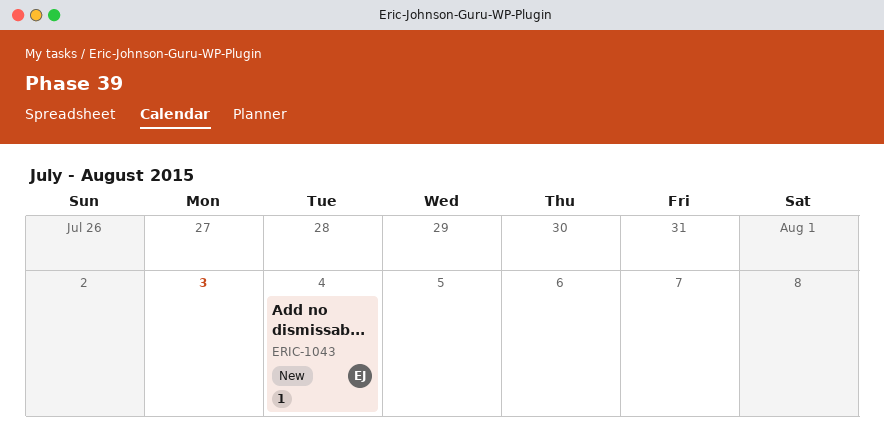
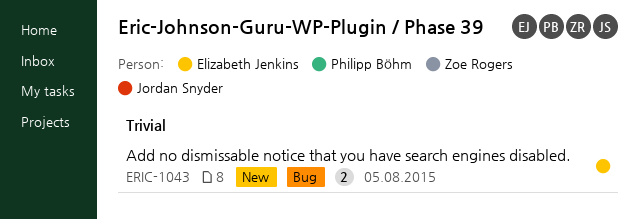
ERIC-1043, estimate: 1 -> 2
ERIC-1043, due: Aug 4 -> Aug 5

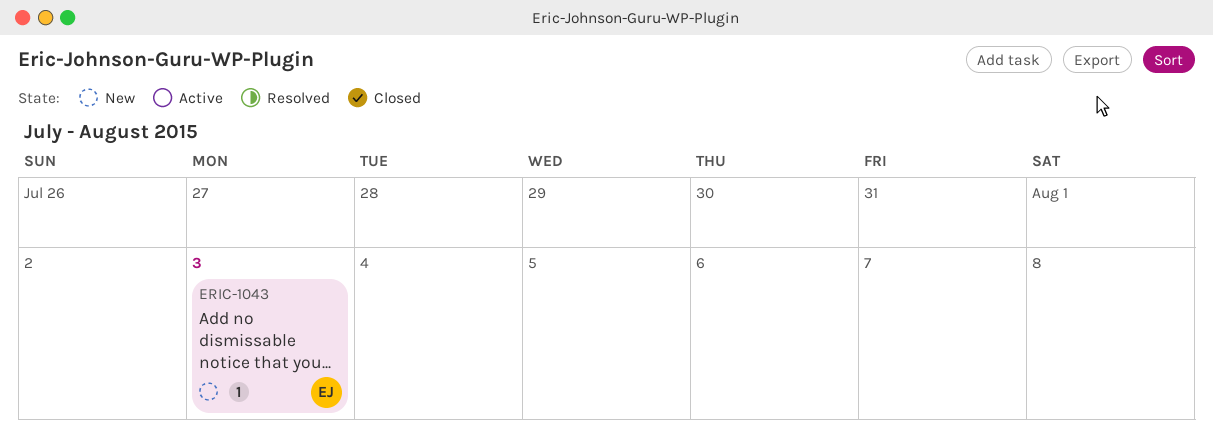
ERIC-1043, estimate: 2 -> 1
ERIC-1043, due: Aug 5 -> Aug 3

